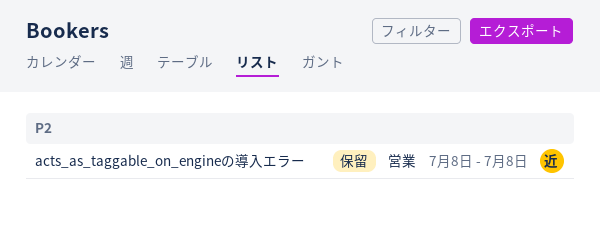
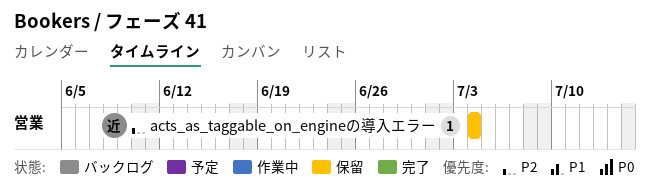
acts_as_taggable_on_engineの導入エラー, start: Jul 8 -> Jul 4
acts_as_taggable_on_engineの導入エラー, due: Jul 8 -> Jul 4

